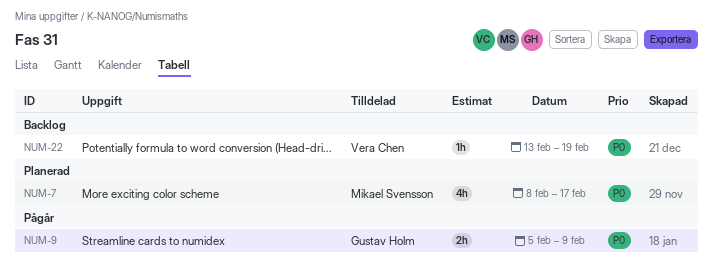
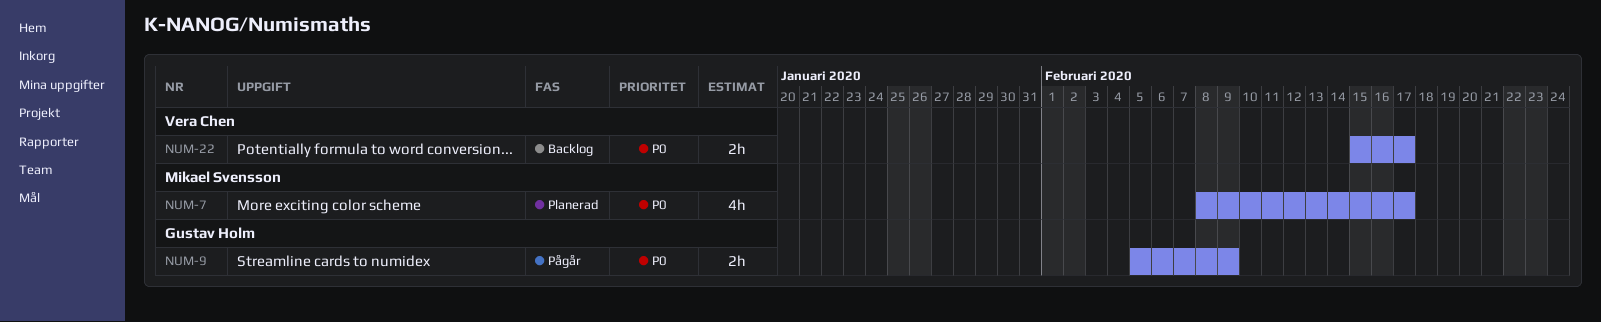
NUM-22, estimate: 1h -> 2h
NUM-22, start: Feb 13 -> Feb 15
NUM-22, due: Feb 19 -> Feb 17

